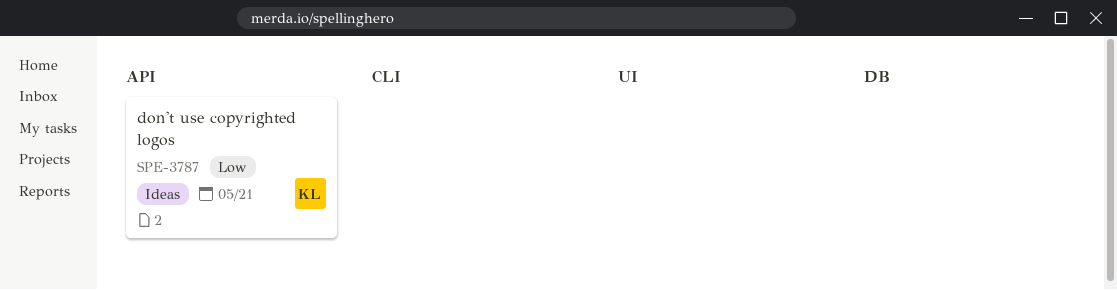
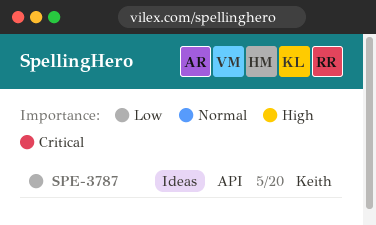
SPE-3787, due: May 21 -> May 20

